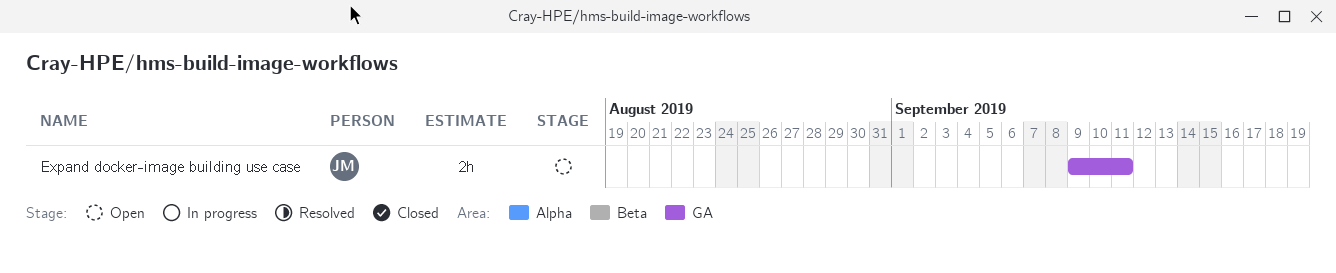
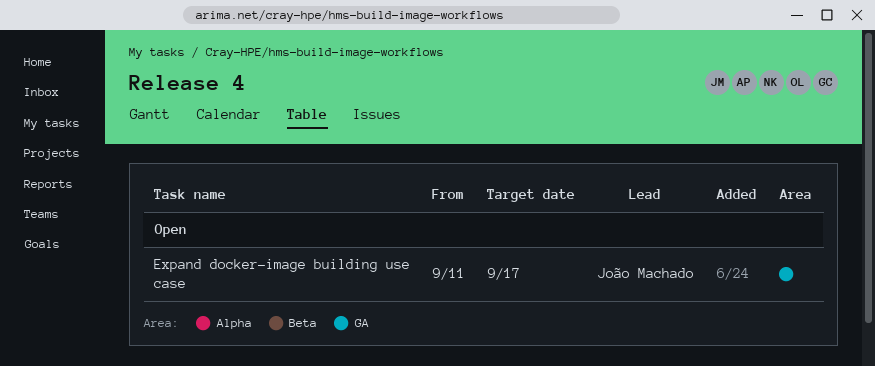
Expand docker-image building use case, start: Sep 9 -> Sep 11
Expand docker-image building use case, due: Sep 11 -> Sep 17

